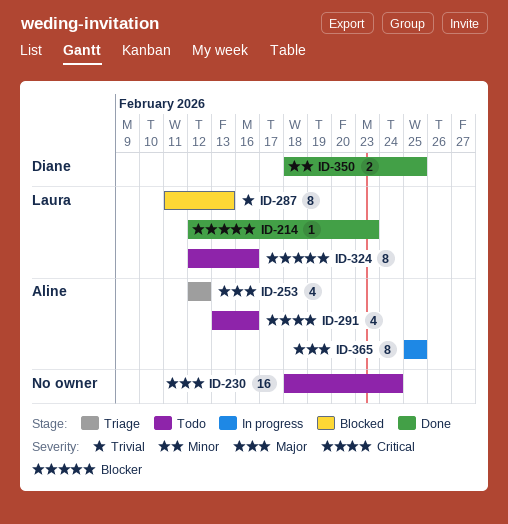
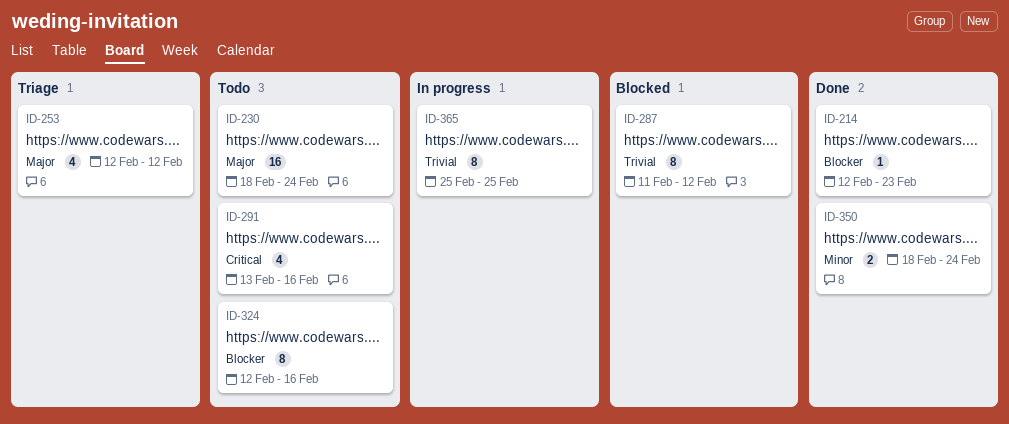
ID-287, due: Feb 13 -> Feb 12
ID-350, due: Feb 25 -> Feb 24
ID-365, priority: Major -> Trivial

